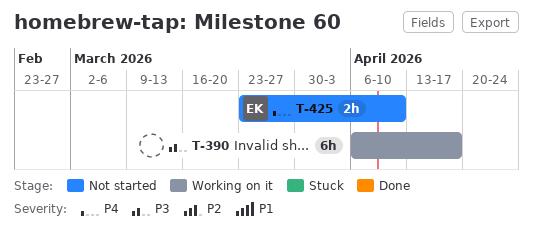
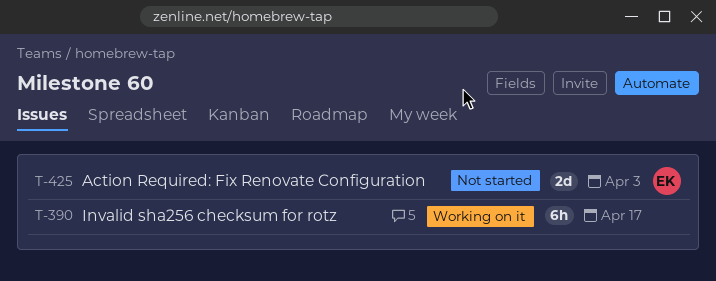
T-425, estimate: 2h -> 2d
T-425, due: Apr 10 -> Apr 3

